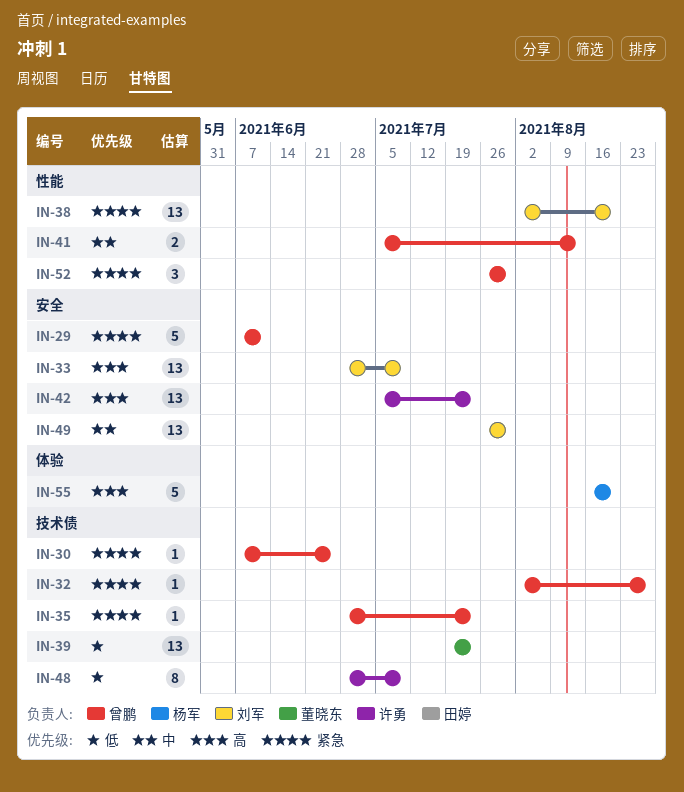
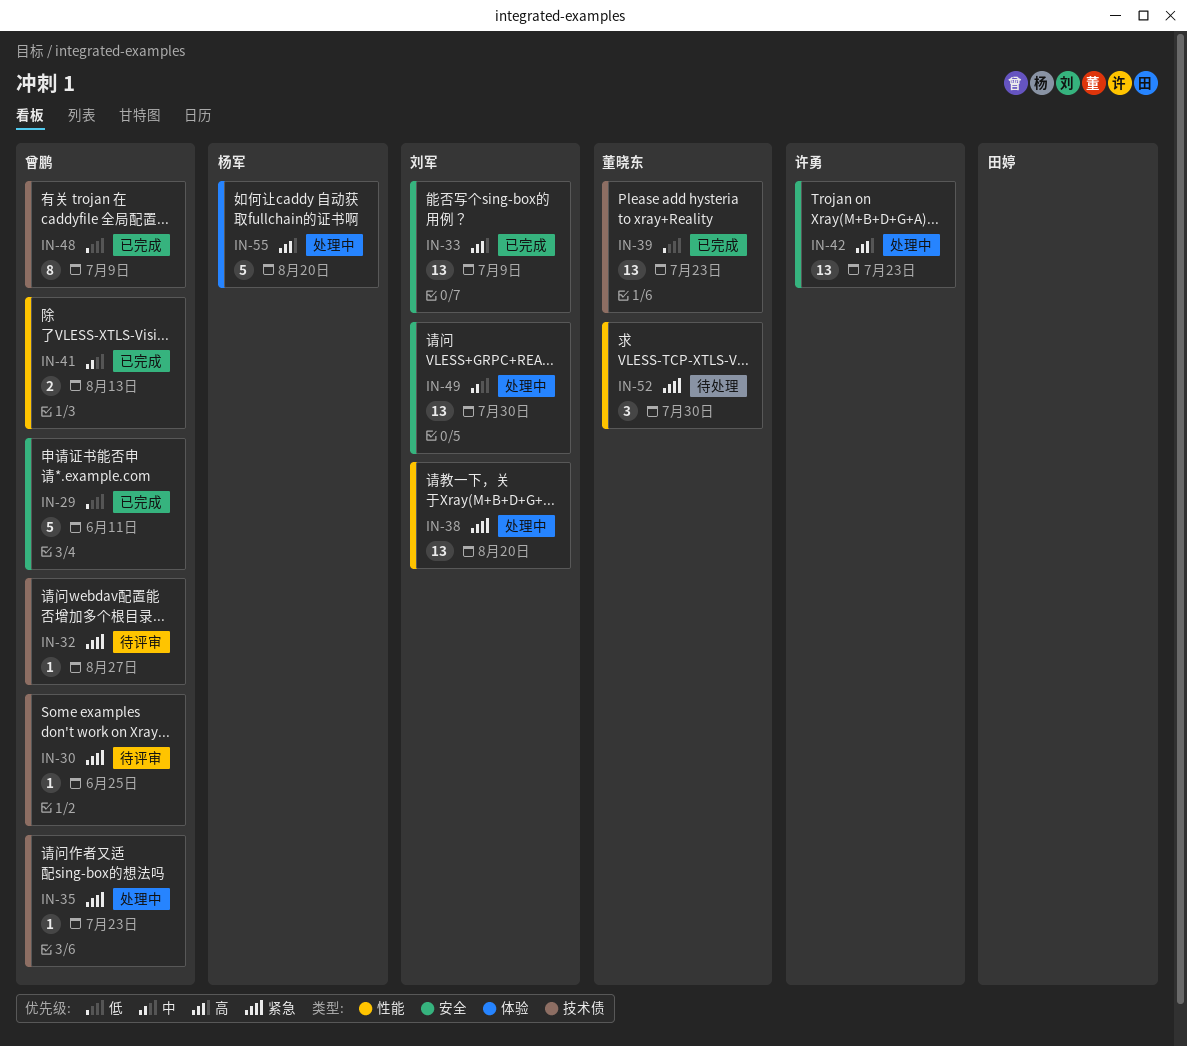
IN-29, priority: 紧急 -> 低
IN-48, owner: 许勇 -> 曾鹏
IN-52, owner: 曾鹏 -> 董晓东

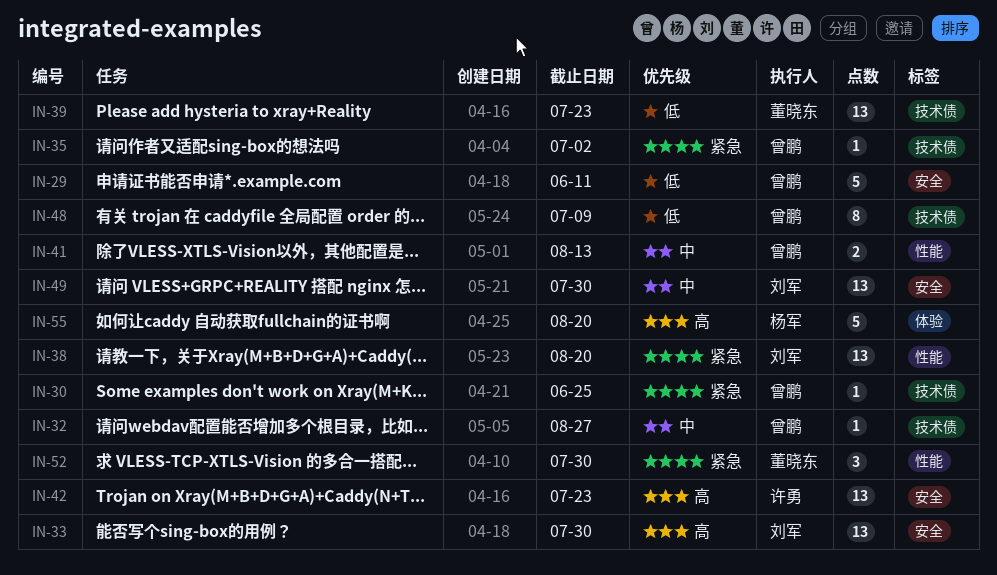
IN-32, priority: 紧急 -> 中
IN-33, due: Jul 9 -> Jul 30
IN-35, due: Jul 23 -> Jul 2

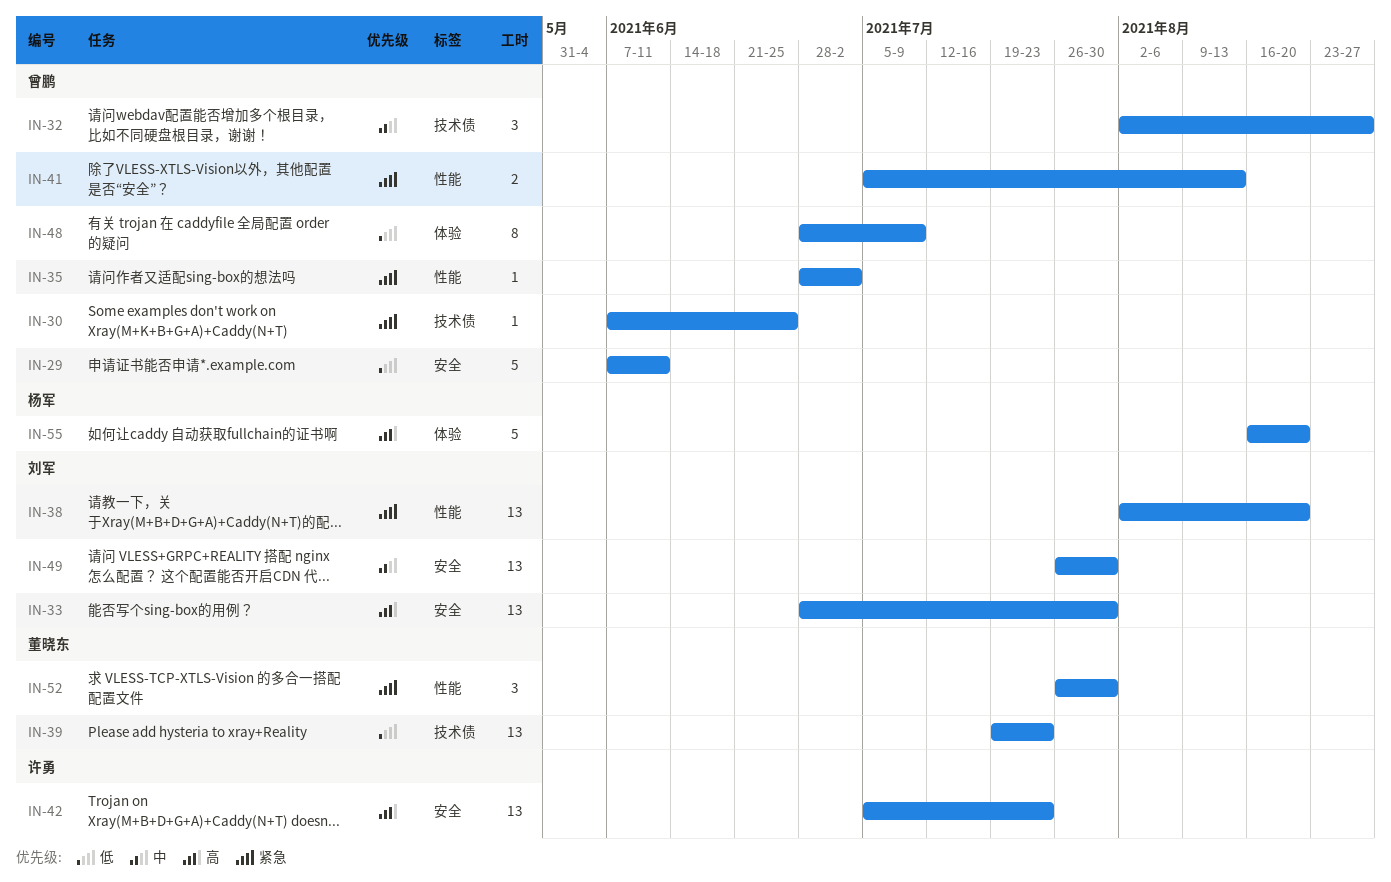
IN-32, estimate: 1 -> 3
IN-35, label: 技术债 -> 性能
IN-41, priority: 中 -> 紧急
IN-48, label: 技术债 -> 体验

